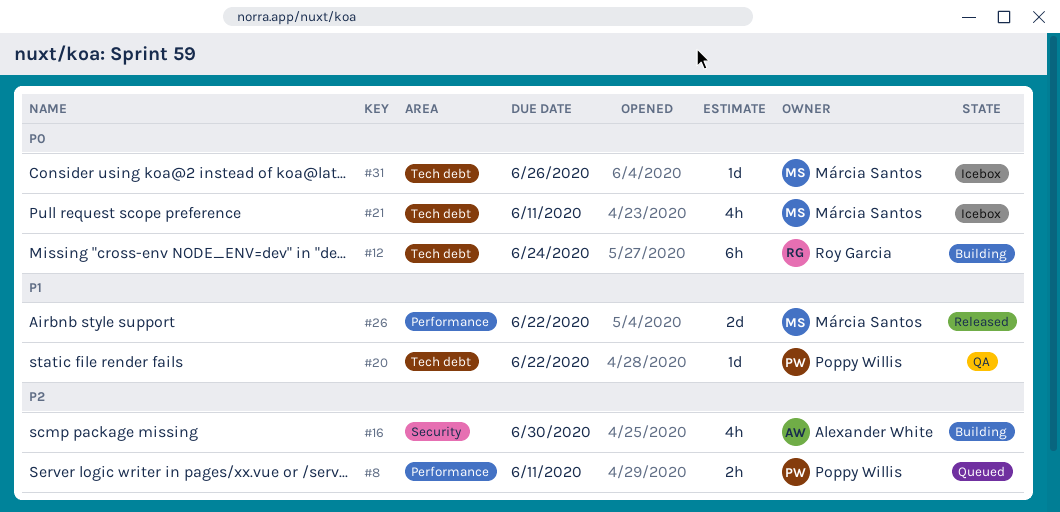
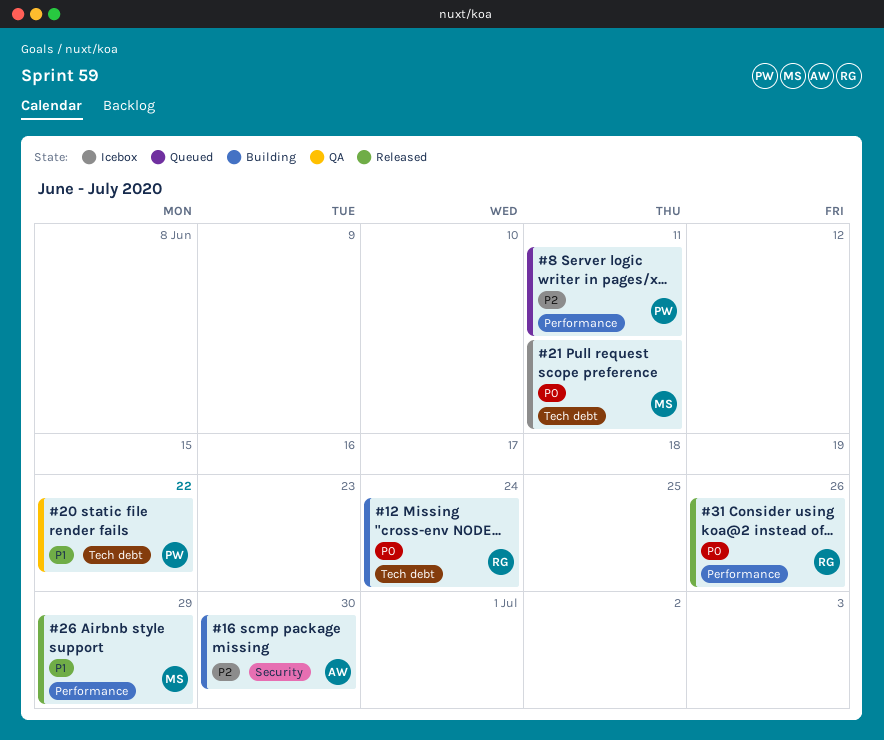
#26, due: Jun 22 -> Jun 29
#31, status: Icebox -> Released
#31, owner: Márcia Santos -> Roy Garcia
#31, label: Tech debt -> Performance

